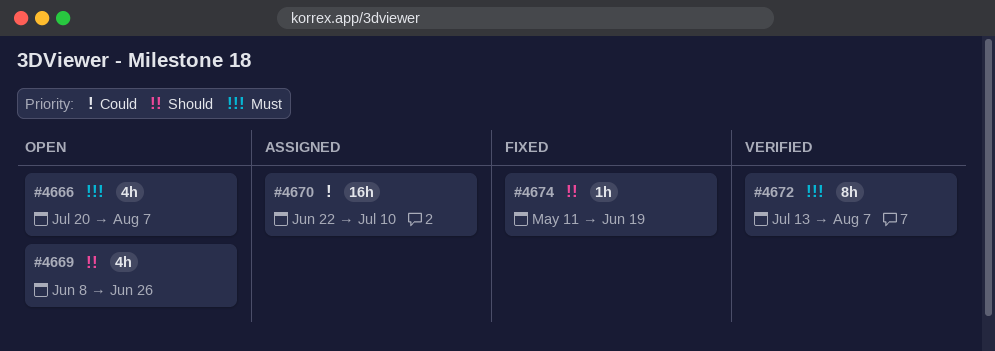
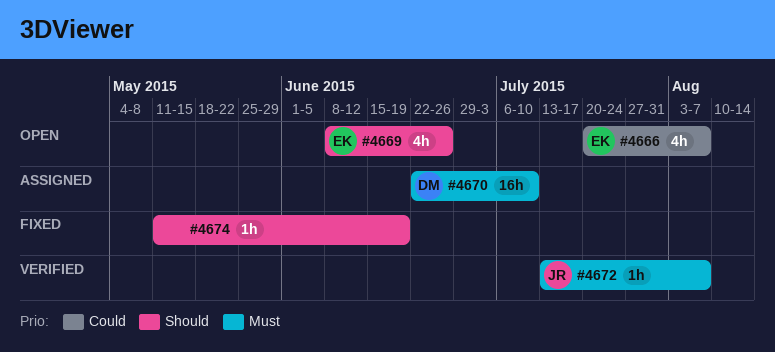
#4666, priority: Must -> Could
#4670, priority: Could -> Must
#4672, estimate: 8h -> 1h

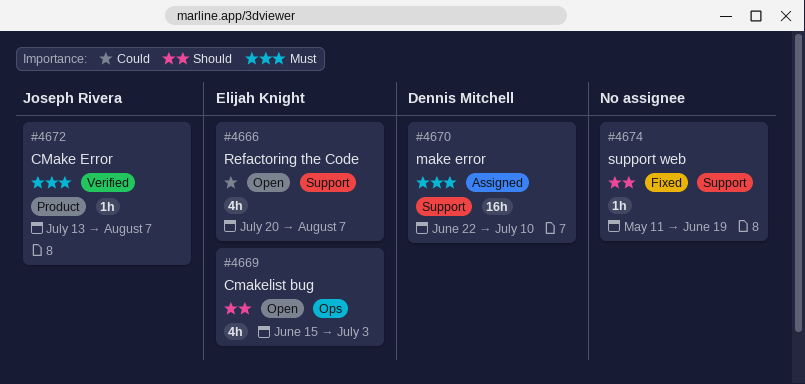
#4669, start: Jun 8 -> Jun 15
#4669, due: Jun 26 -> Jul 3

